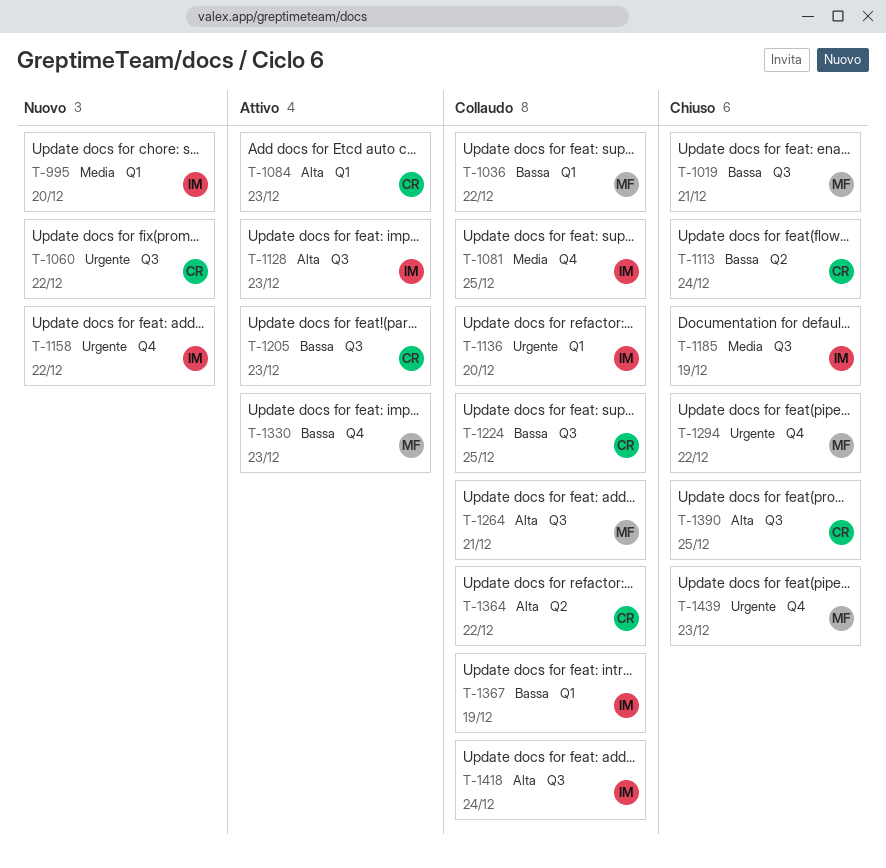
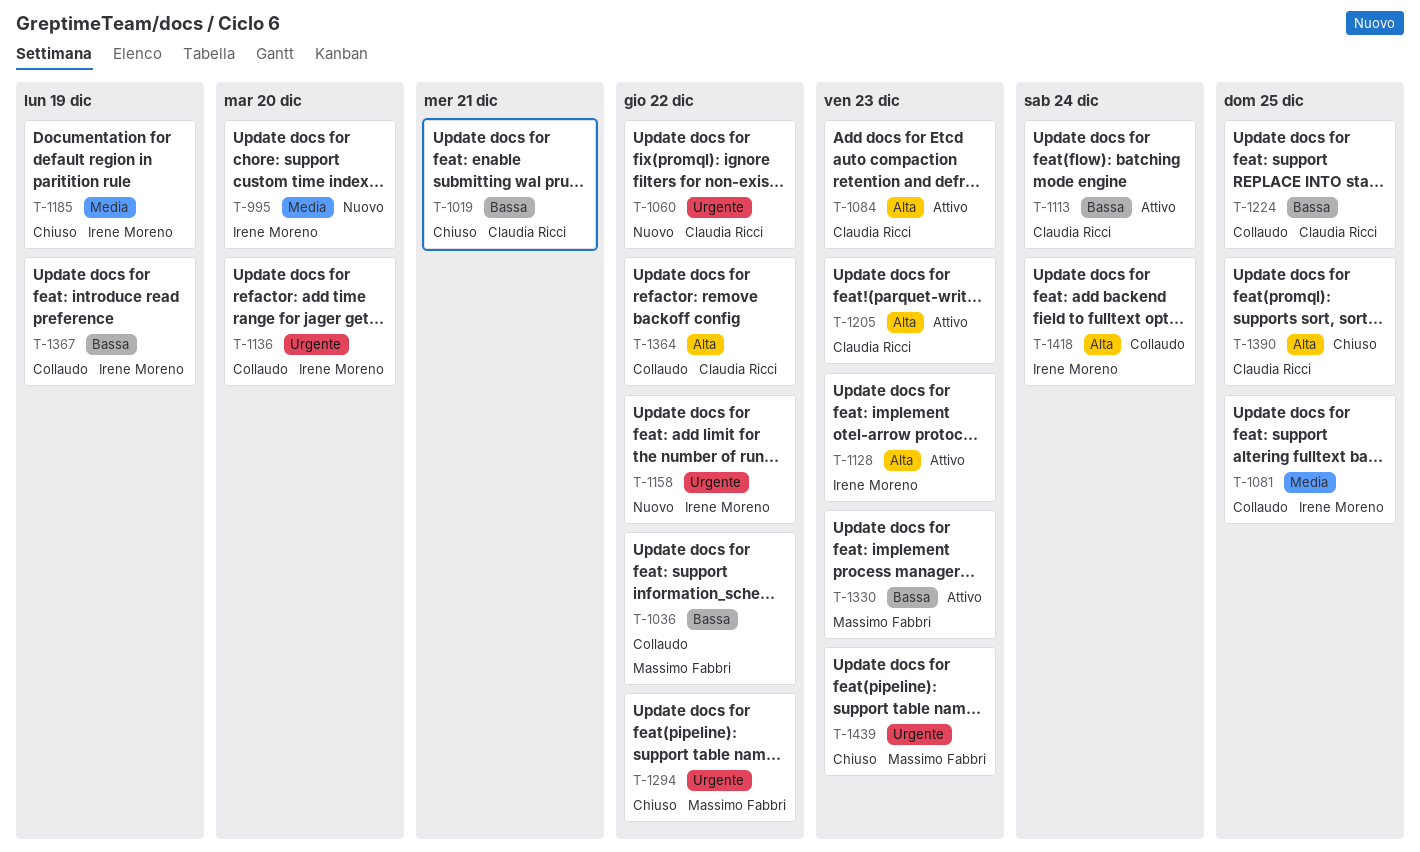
T-1019, owner: Massimo Fabbri -> Claudia Ricci
T-1113, status: Chiuso -> Attivo
T-1205, priority: Bassa -> Alta
T-1264: present -> none

